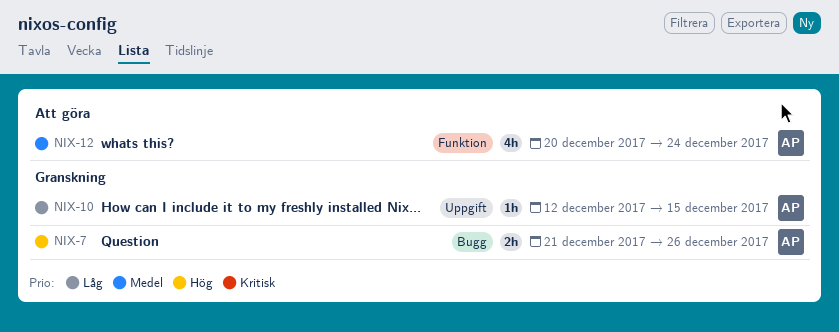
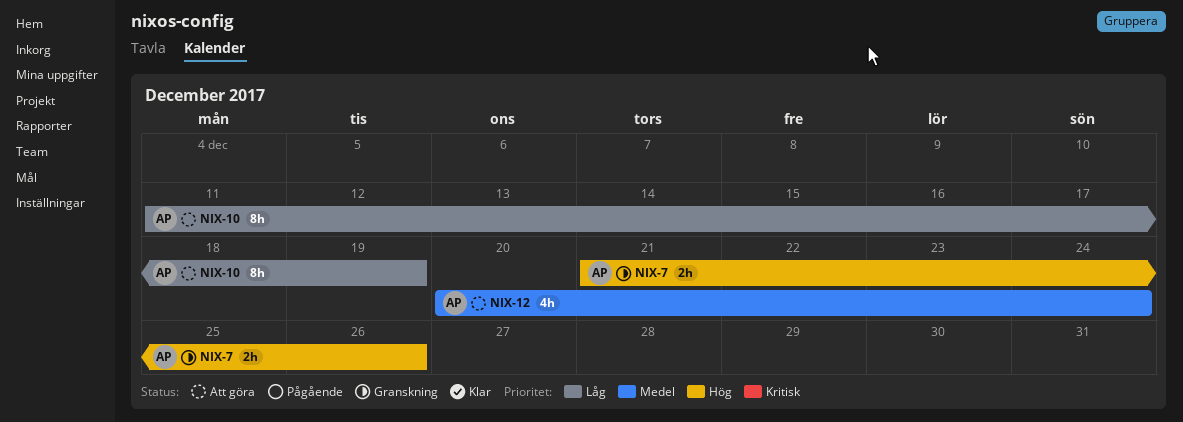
NIX-10, status: Granskning -> Att göra
NIX-10, estimate: 1h -> 8h
NIX-10, start: Dec 12 -> Dec 11
NIX-10, due: Dec 15 -> Dec 19

